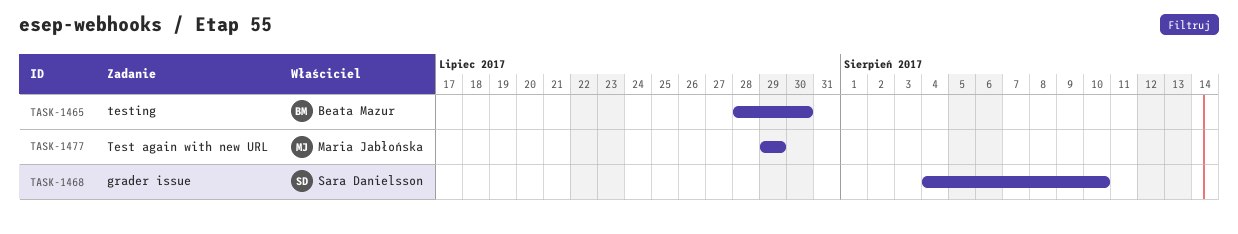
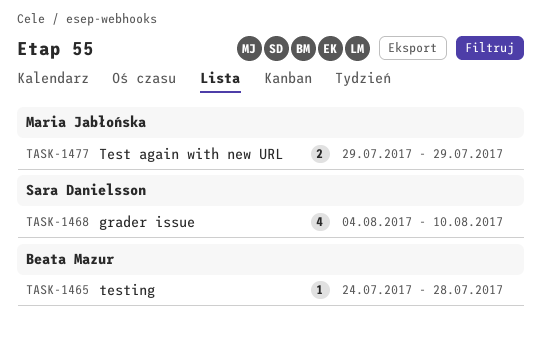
TASK-1465, start: Jul 28 -> Jul 24
TASK-1465, due: Jul 30 -> Jul 28

